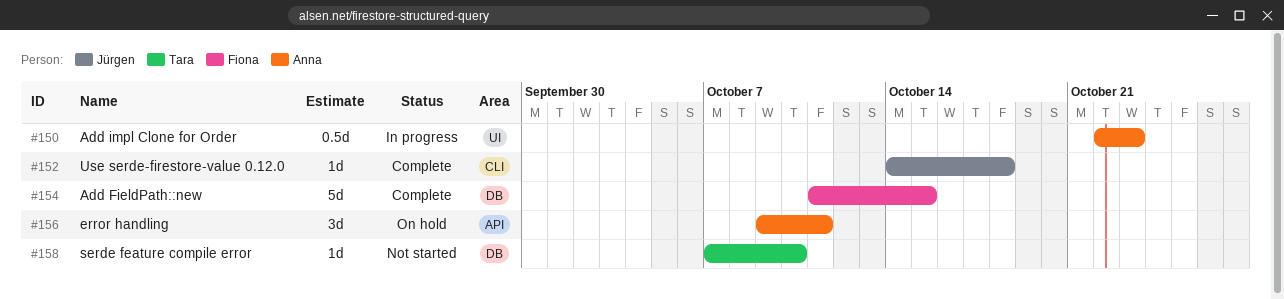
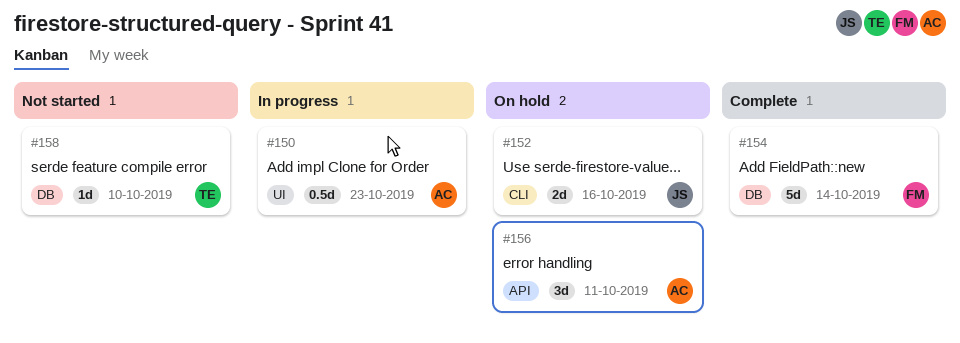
#152, status: Complete -> On hold
#152, estimate: 1d -> 2d
#152, due: Oct 18 -> Oct 16
#154, due: Oct 15 -> Oct 14

